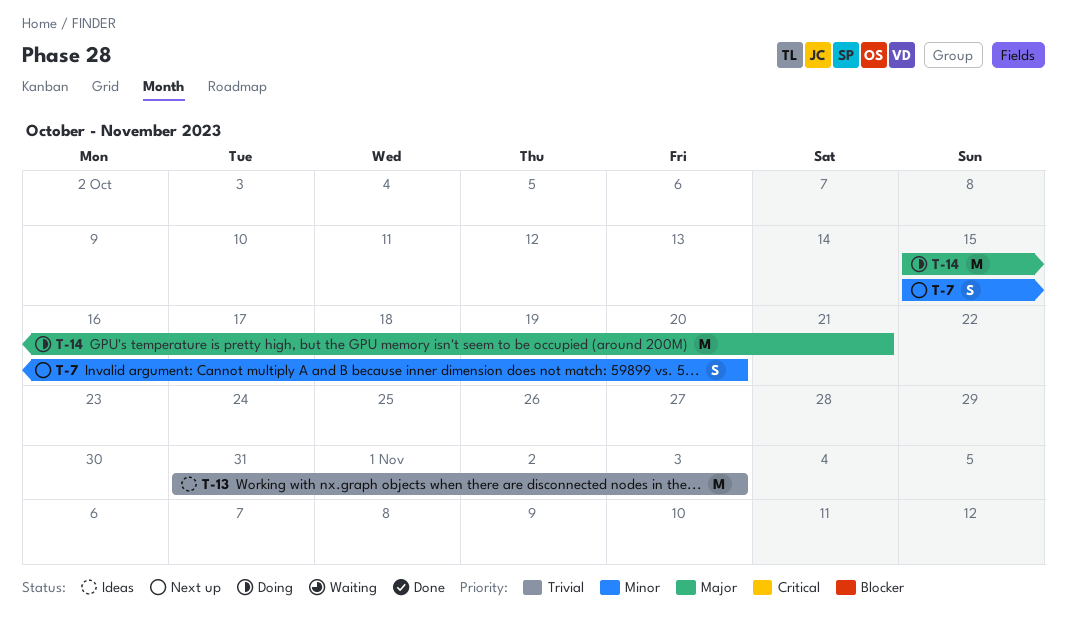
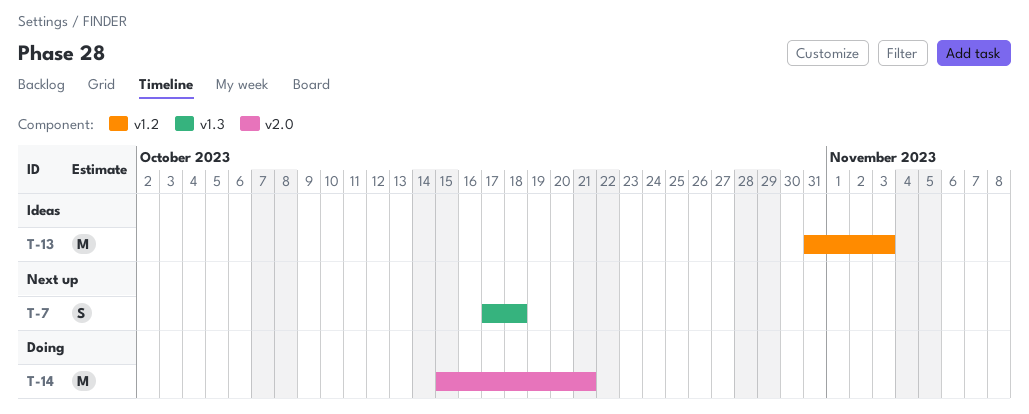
T-7, start: Oct 15 -> Oct 17
T-7, due: Oct 20 -> Oct 18

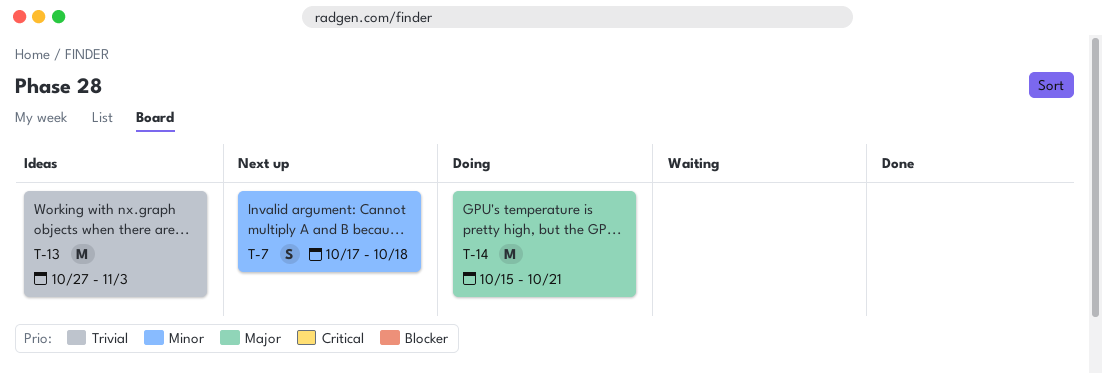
T-13, start: Oct 31 -> Oct 27

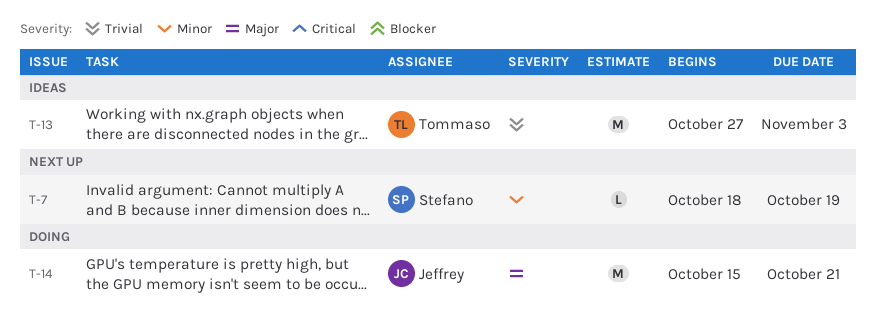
T-7, estimate: S -> L
T-7, start: Oct 17 -> Oct 18
T-7, due: Oct 18 -> Oct 19

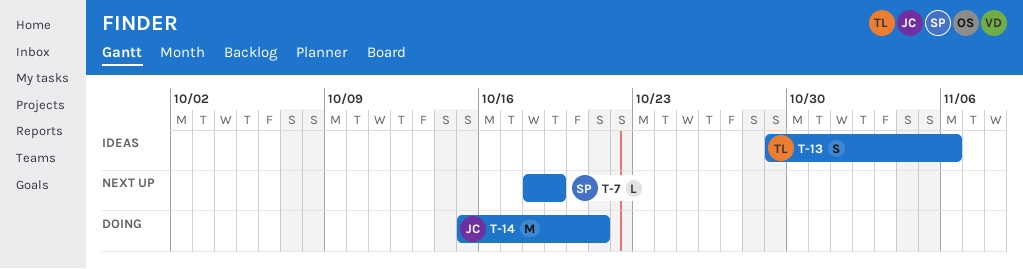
T-13, estimate: M -> S
T-13, start: Oct 27 -> Oct 29
T-13, due: Nov 3 -> Nov 6

